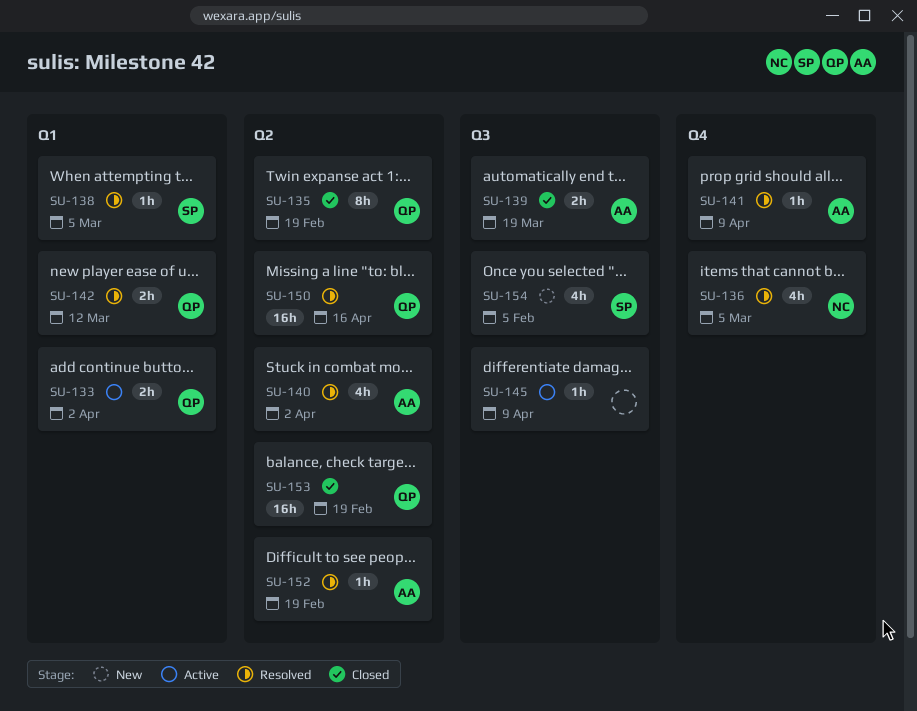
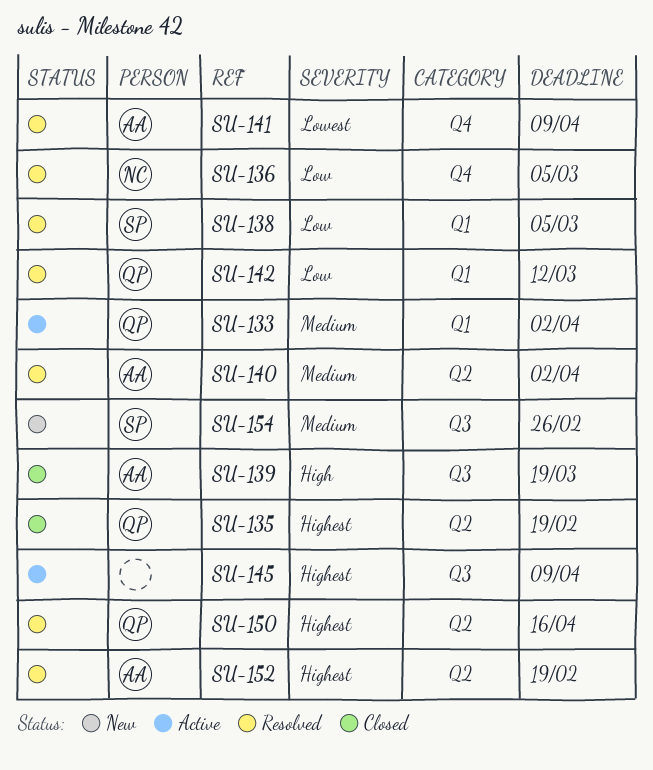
SU-153: present -> none
SU-154, due: Feb 5 -> Feb 26

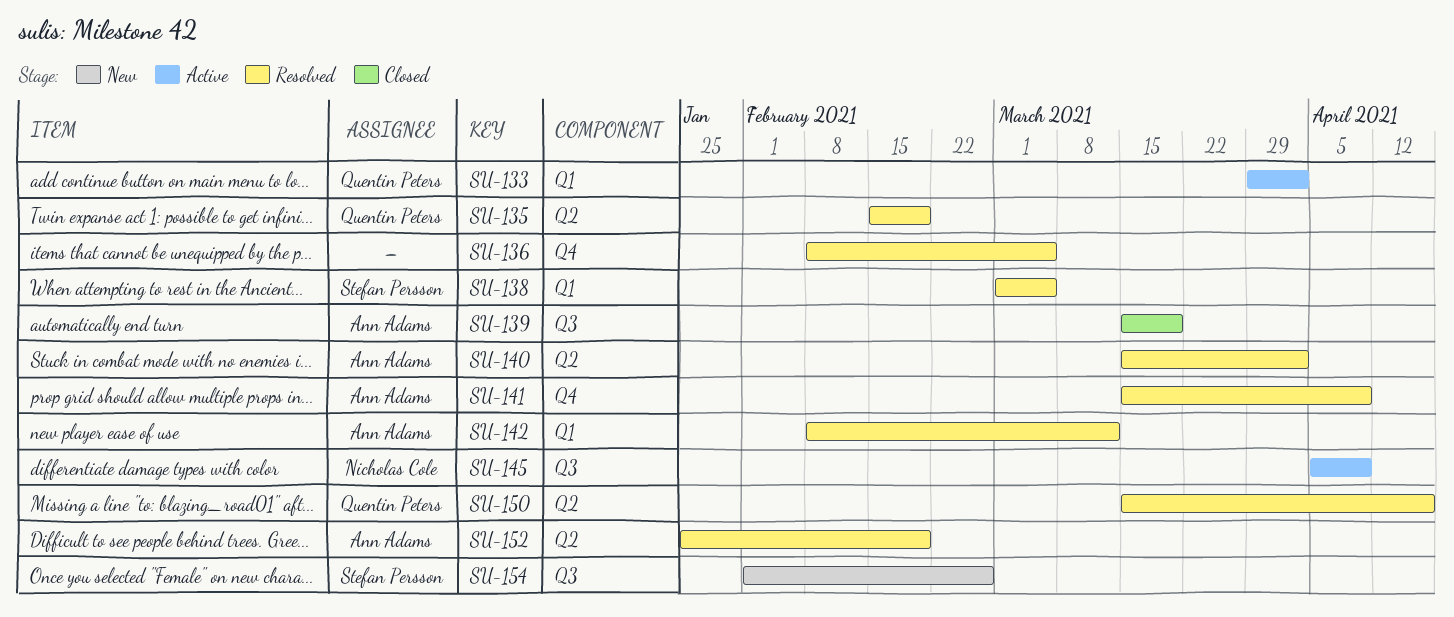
SU-135, status: Closed -> Resolved
SU-136, owner: Nicholas Cole -> none
SU-142, owner: Quentin Peters -> Ann Adams
SU-145, owner: none -> Nicholas Cole

